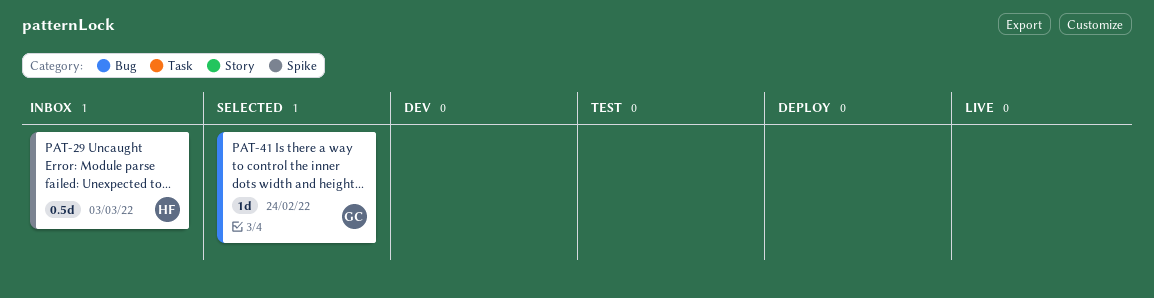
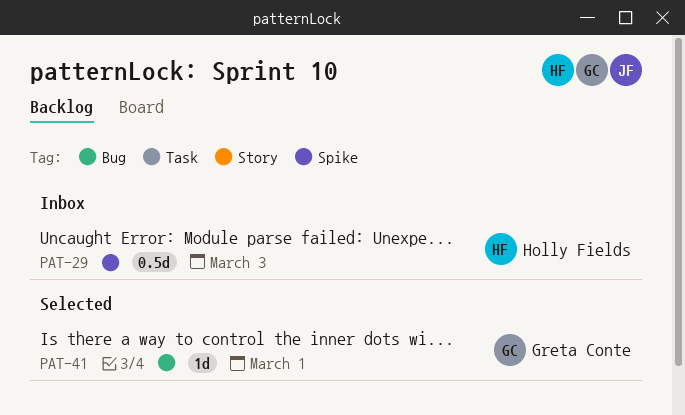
PAT-41, due: Feb 24 -> Mar 1

